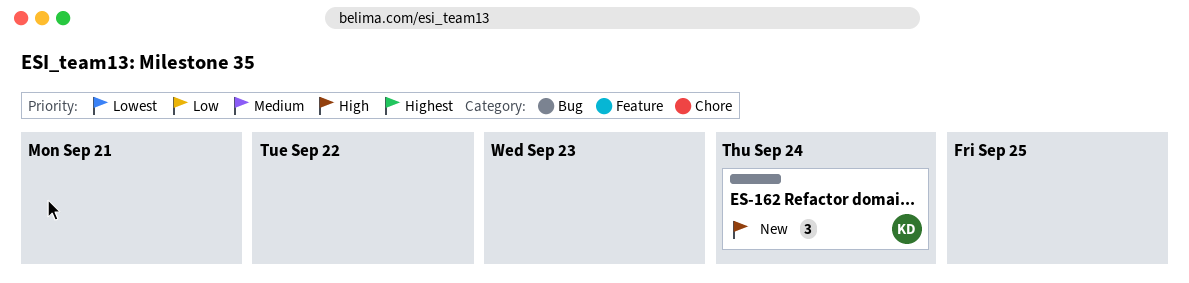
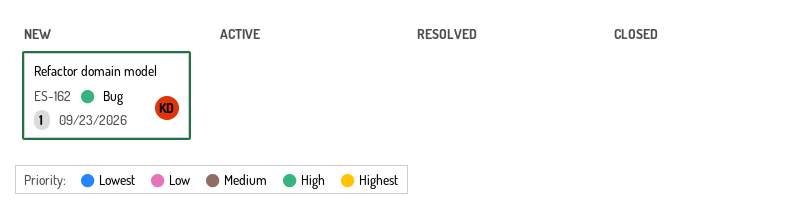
ES-162, estimate: 3 -> 1
ES-162, due: Sep 24 -> Sep 23

